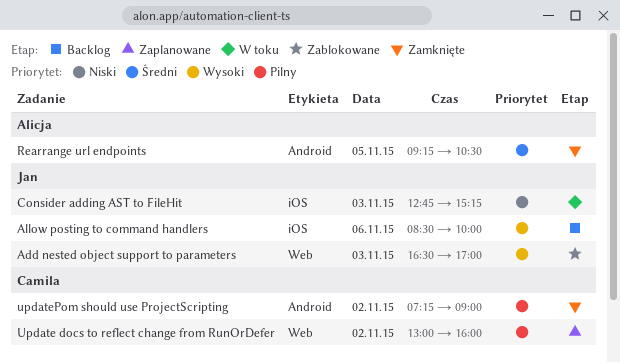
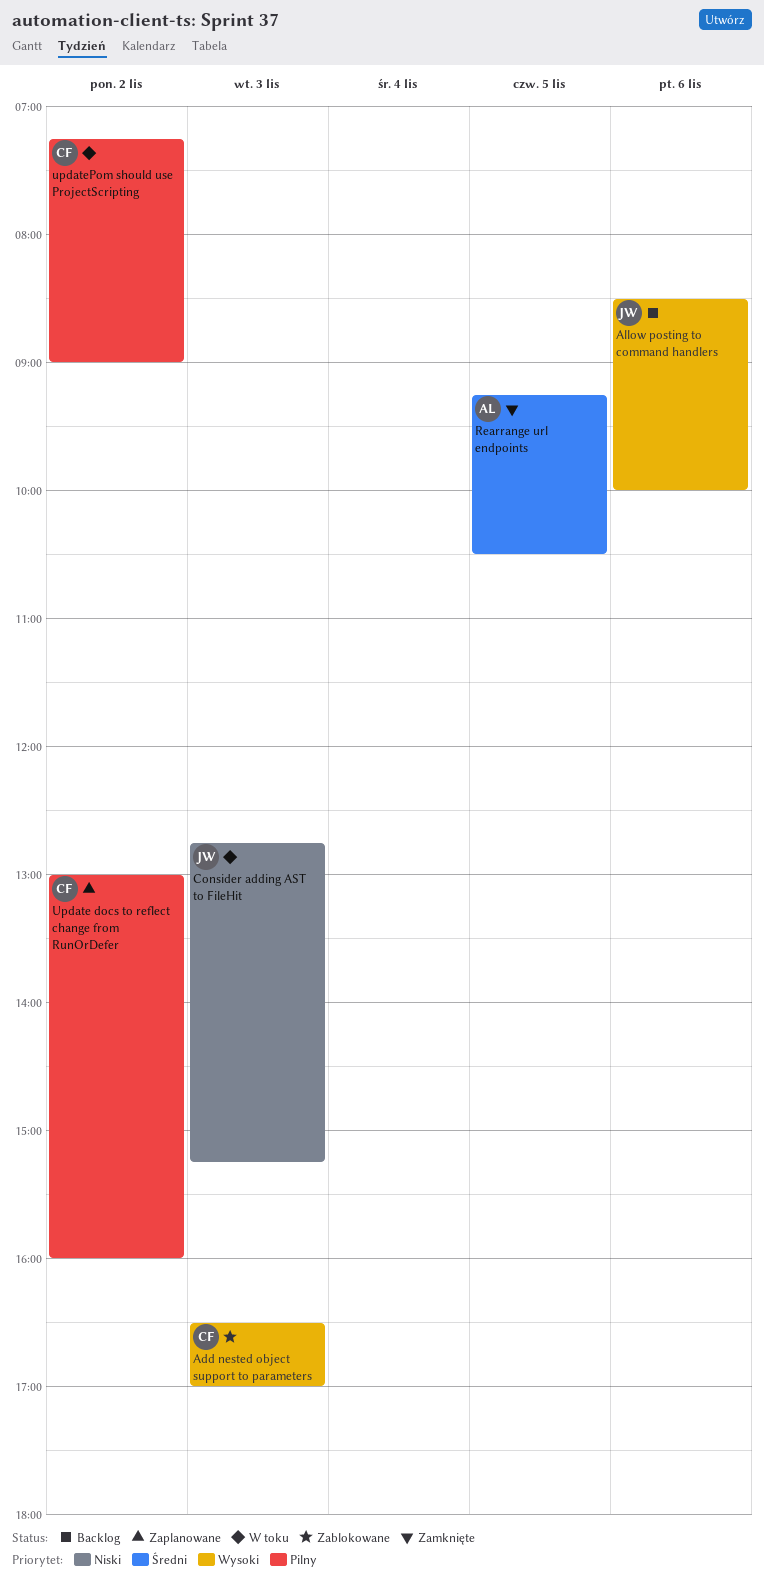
Add nested object support to parameters, owner: Jan -> Camila
updatePom should use ProjectScripting, status: Zamknięte -> W toku

